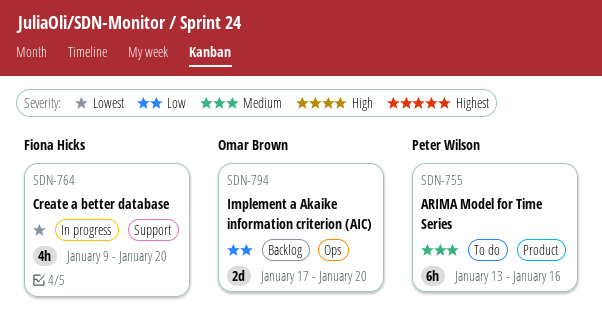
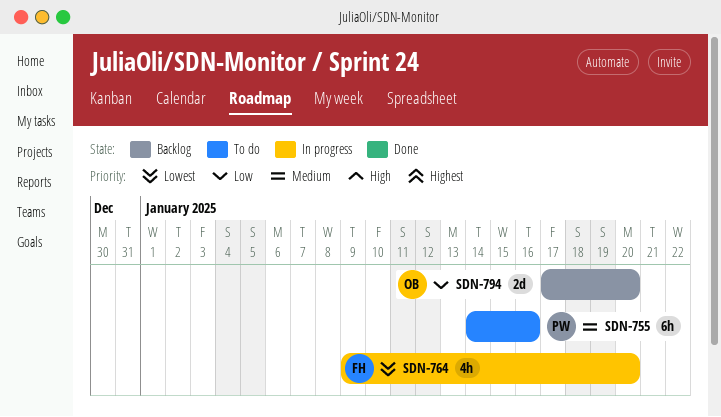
SDN-755, start: Jan 13 -> Jan 14

